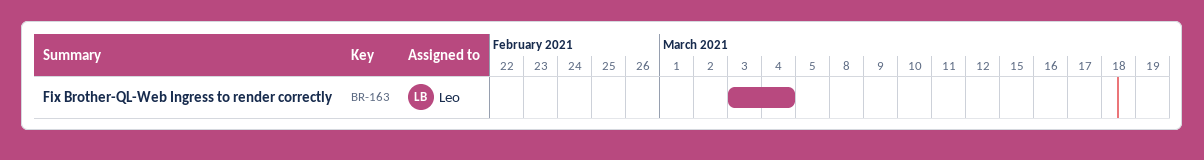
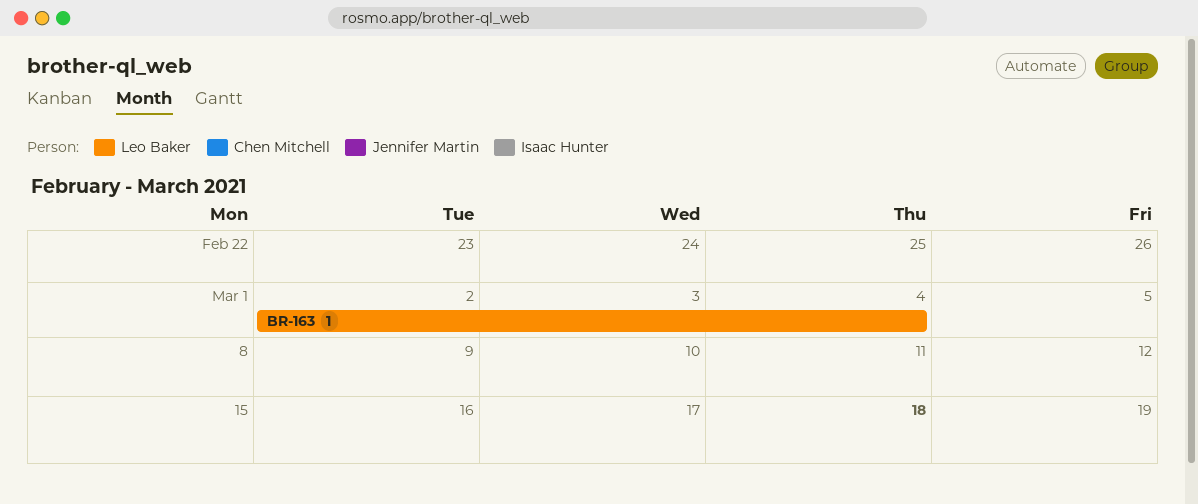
BR-163, start: Mar 3 -> Mar 2

